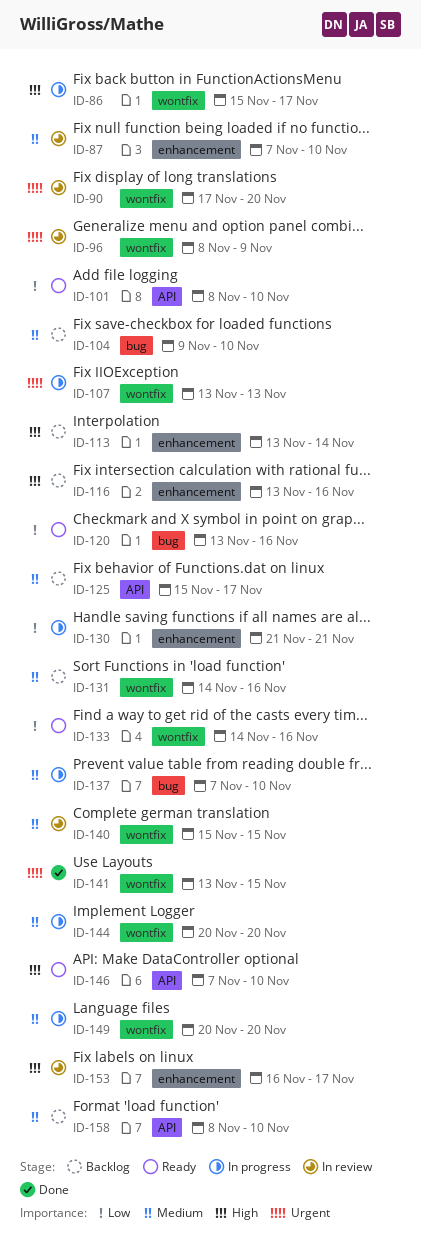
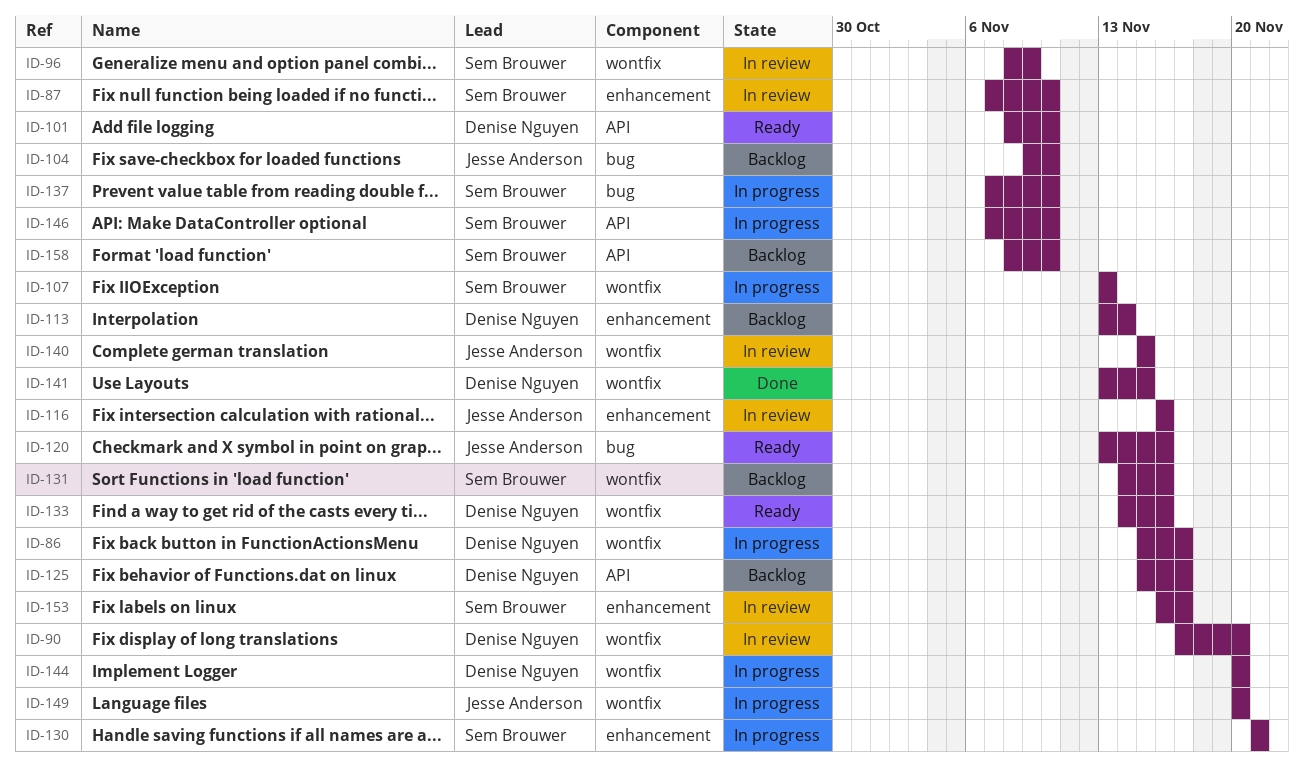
ID-116, status: Backlog -> In review
ID-116, start: Nov 13 -> Nov 16
ID-146, status: Ready -> In progress

